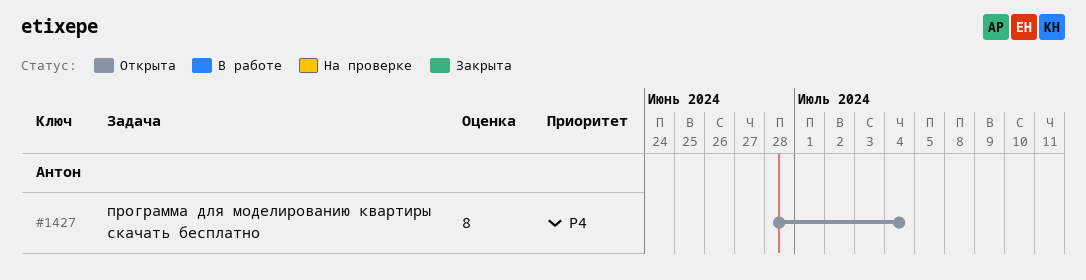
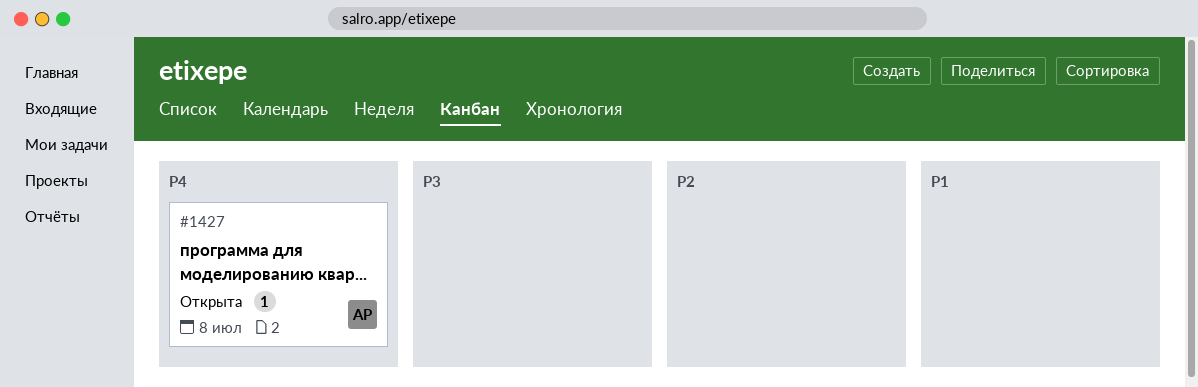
#1427, estimate: 8 -> 1
#1427, due: Jul 4 -> Jul 8

